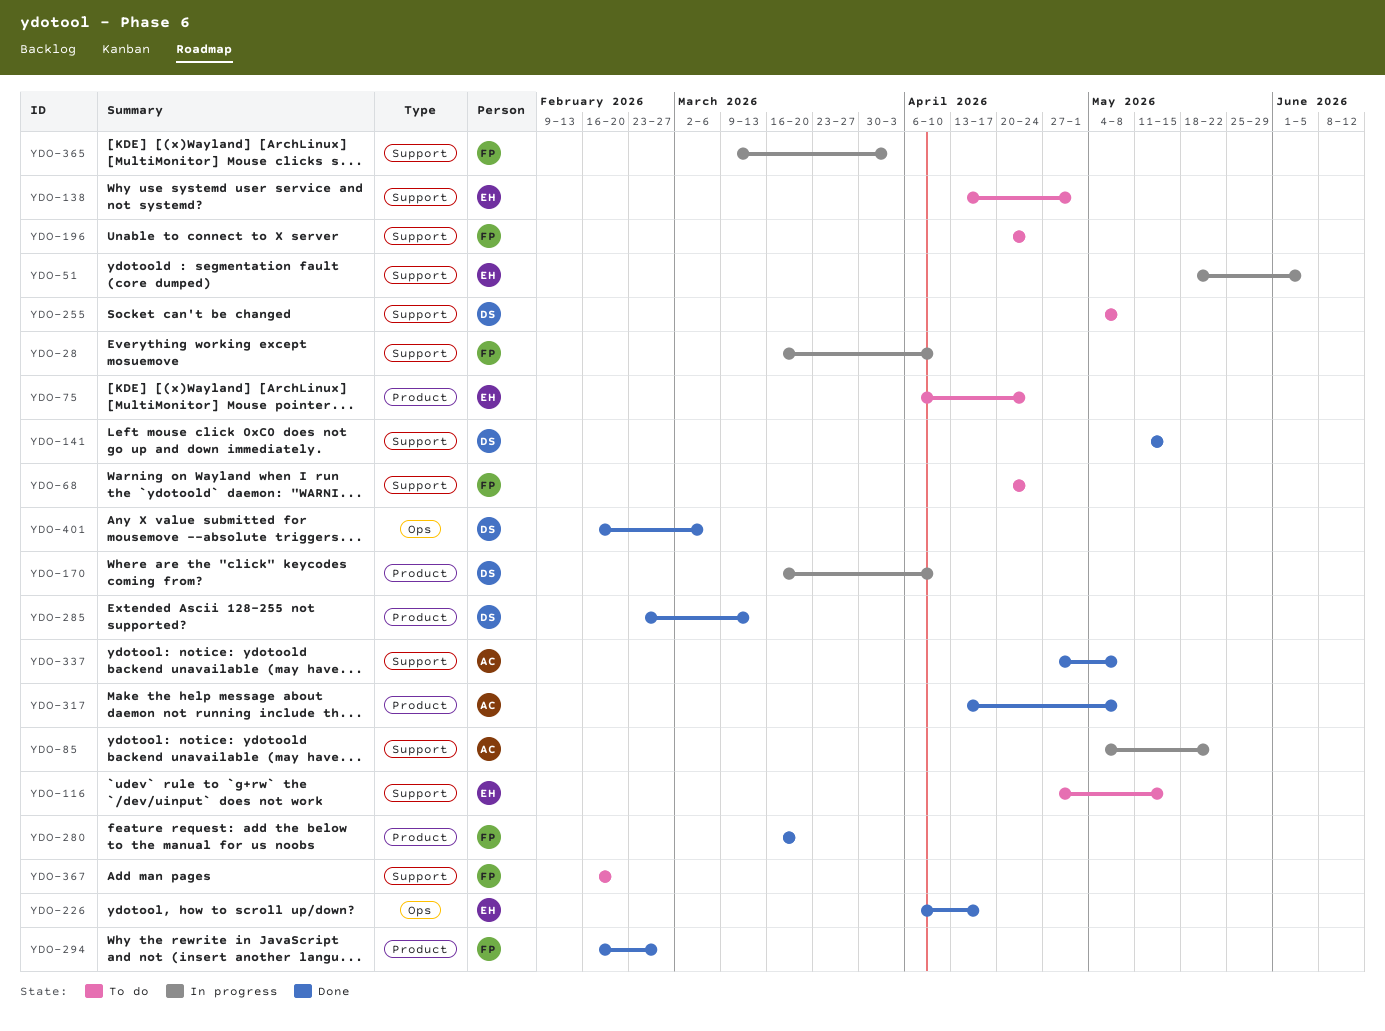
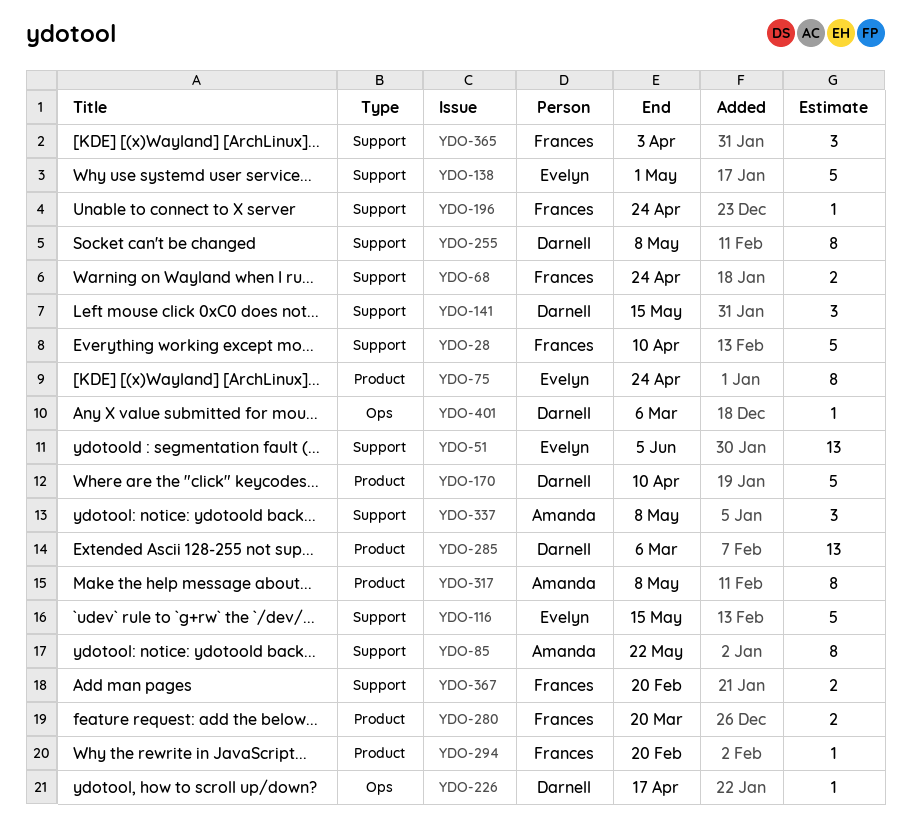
YDO-226, owner: Evelyn -> Darnell
YDO-285, due: Mar 13 -> Mar 6
YDO-294, due: Feb 27 -> Feb 20

